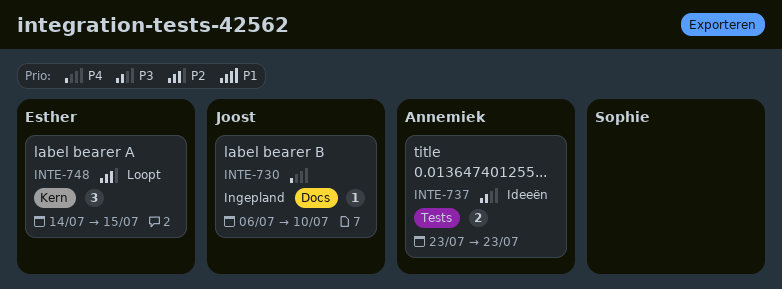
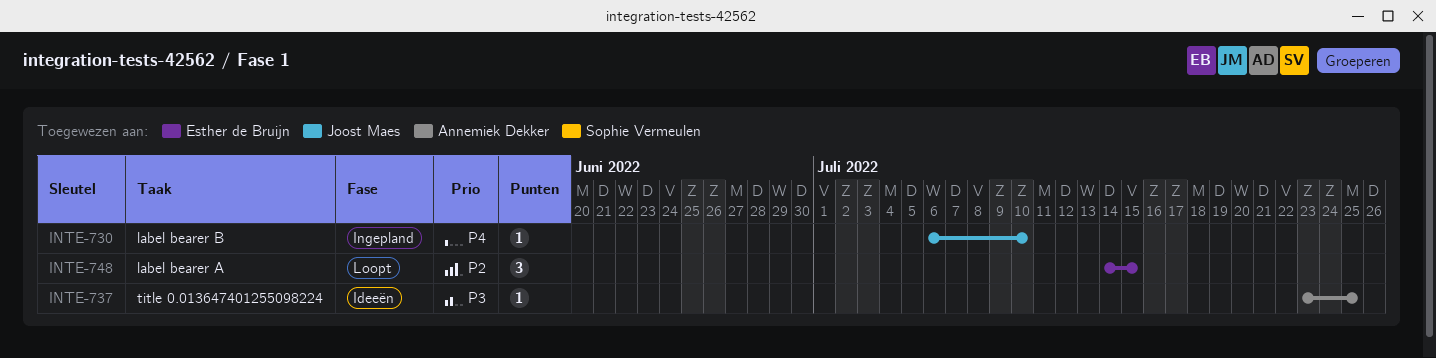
INTE-737, estimate: 2 -> 1
INTE-737, due: Jul 23 -> Jul 25

